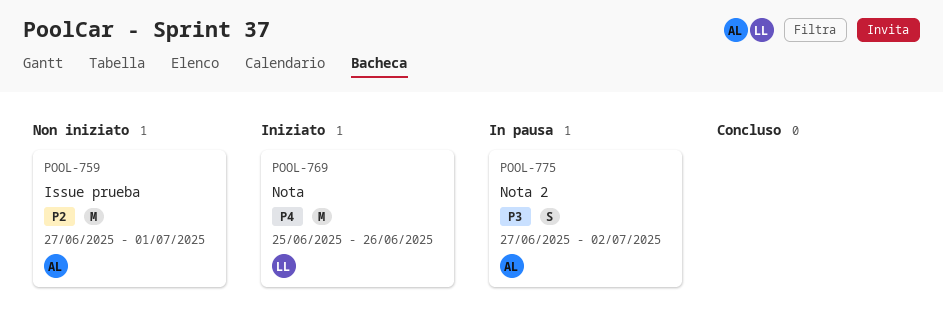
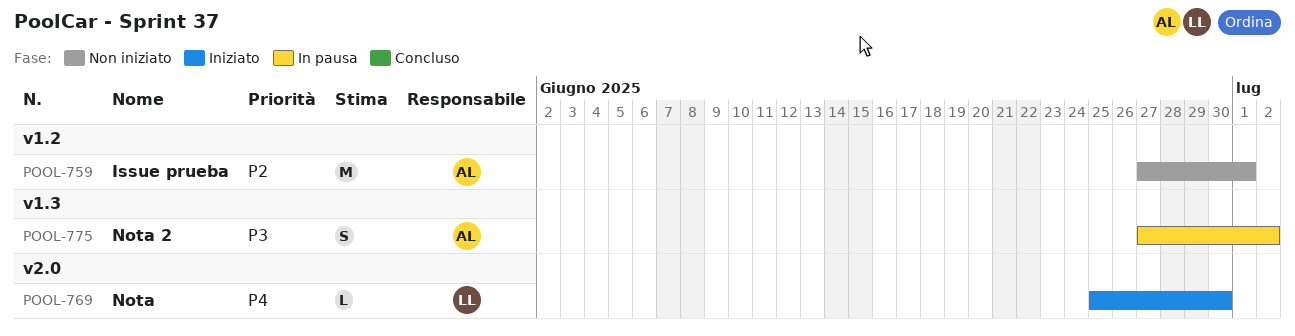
POOL-769, estimate: M -> L
POOL-769, due: Jun 26 -> Jun 30

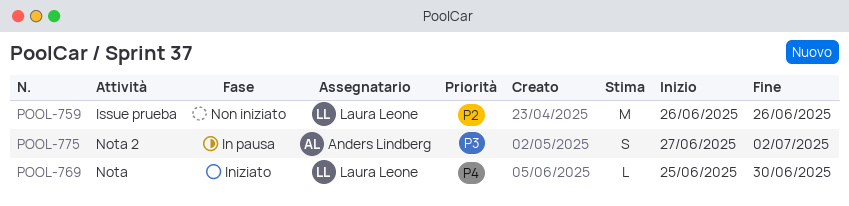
POOL-759, owner: Anders Lindberg -> Laura Leone
POOL-759, start: Jun 27 -> Jun 26
POOL-759, due: Jul 1 -> Jun 26

